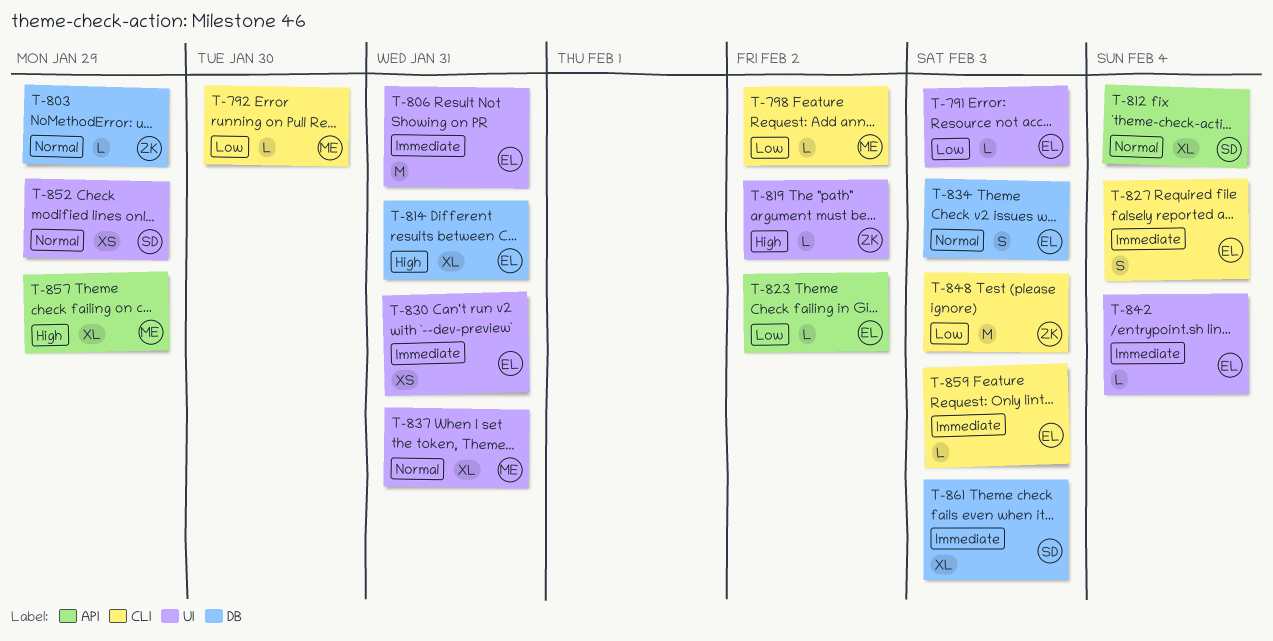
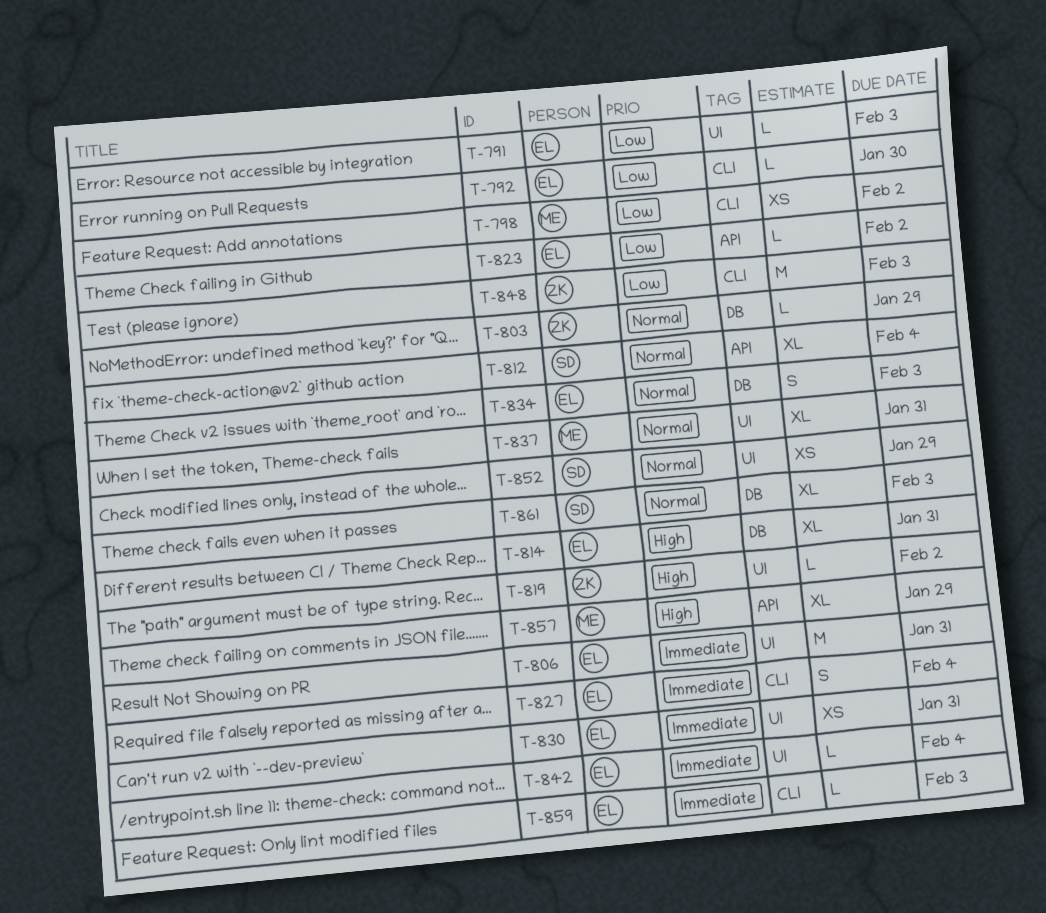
T-792, owner: ME -> EL
T-798, estimate: L -> XS
T-861, priority: Immediate -> Normal

